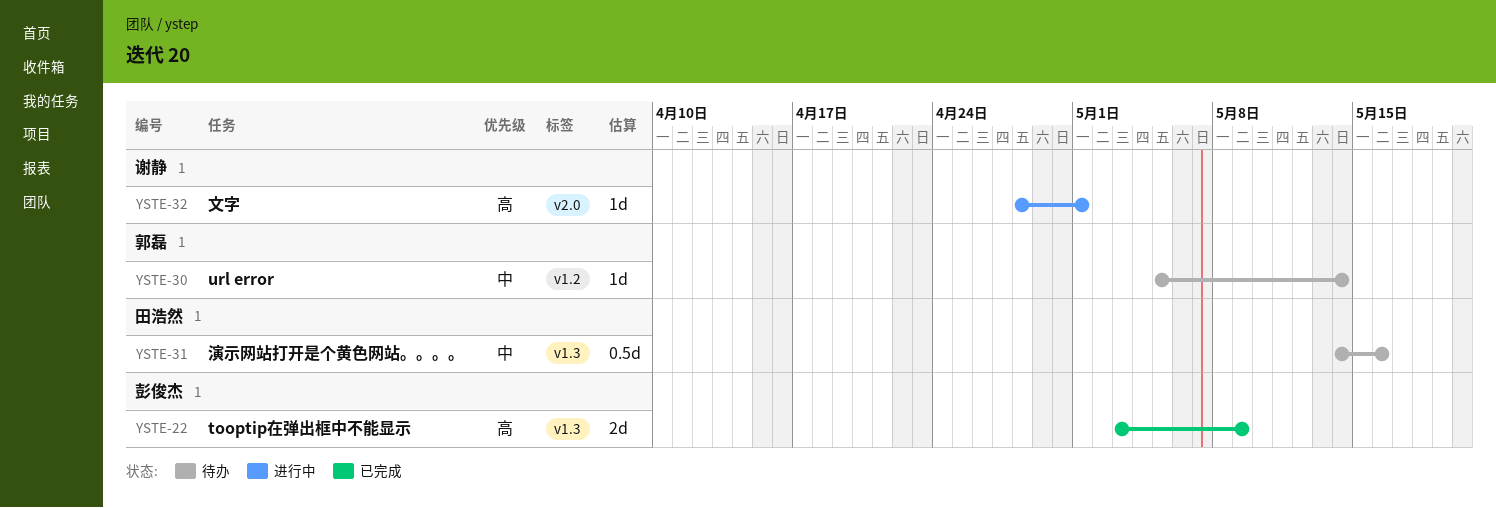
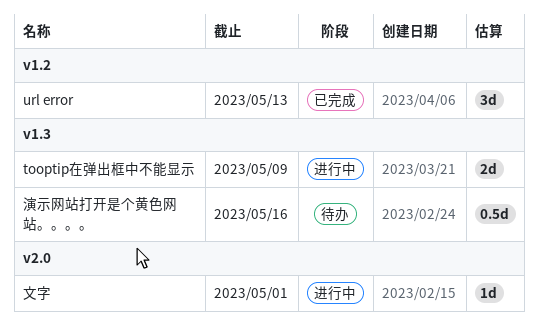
tooptip在弹出框中不能显示, status: 已完成 -> 进行中
url error, status: 待办 -> 已完成
url error, estimate: 1d -> 3d
url error, due: May 14 -> May 13

